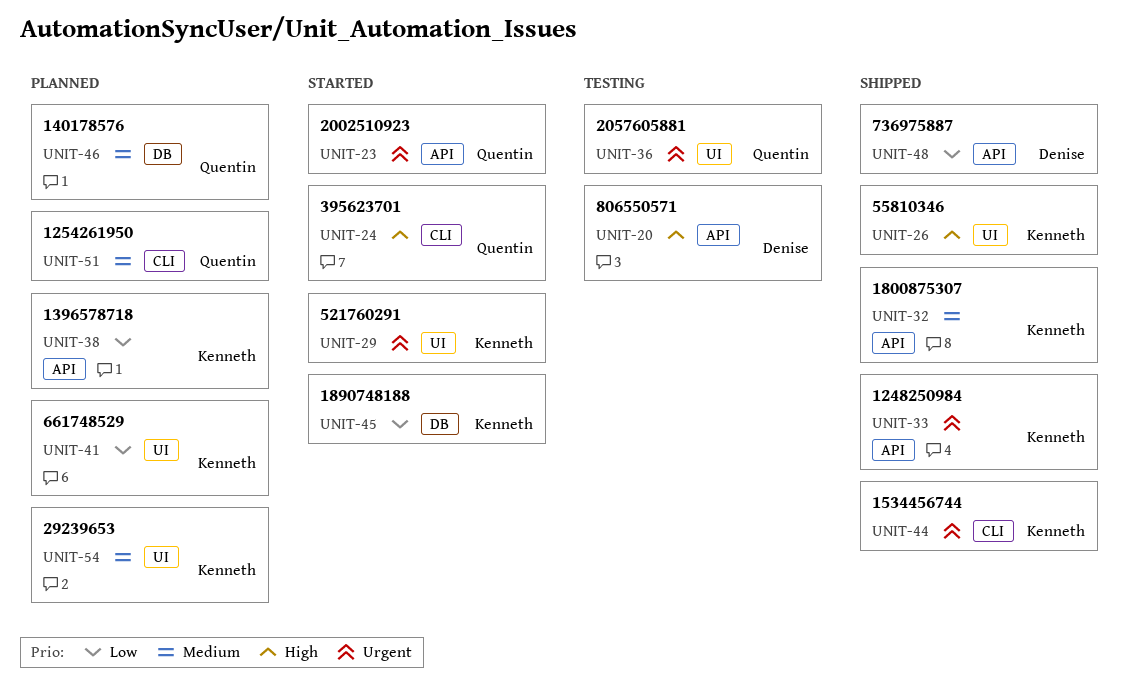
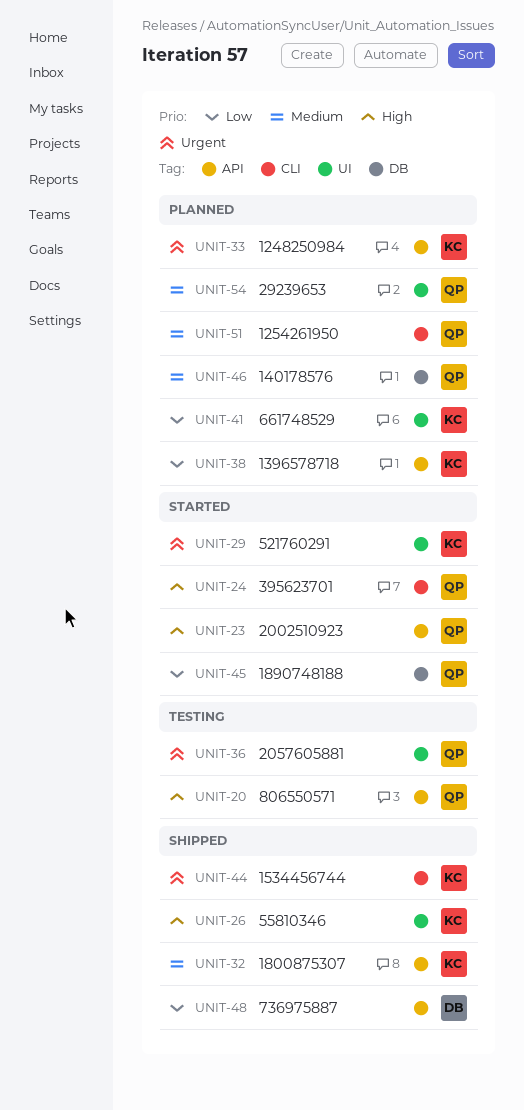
UNIT-20, owner: Denise -> Quentin
UNIT-23, priority: Urgent -> High
UNIT-33, status: Shipped -> Planned
UNIT-45, owner: Kenneth -> Quentin
UNIT-54, owner: Kenneth -> Quentin

